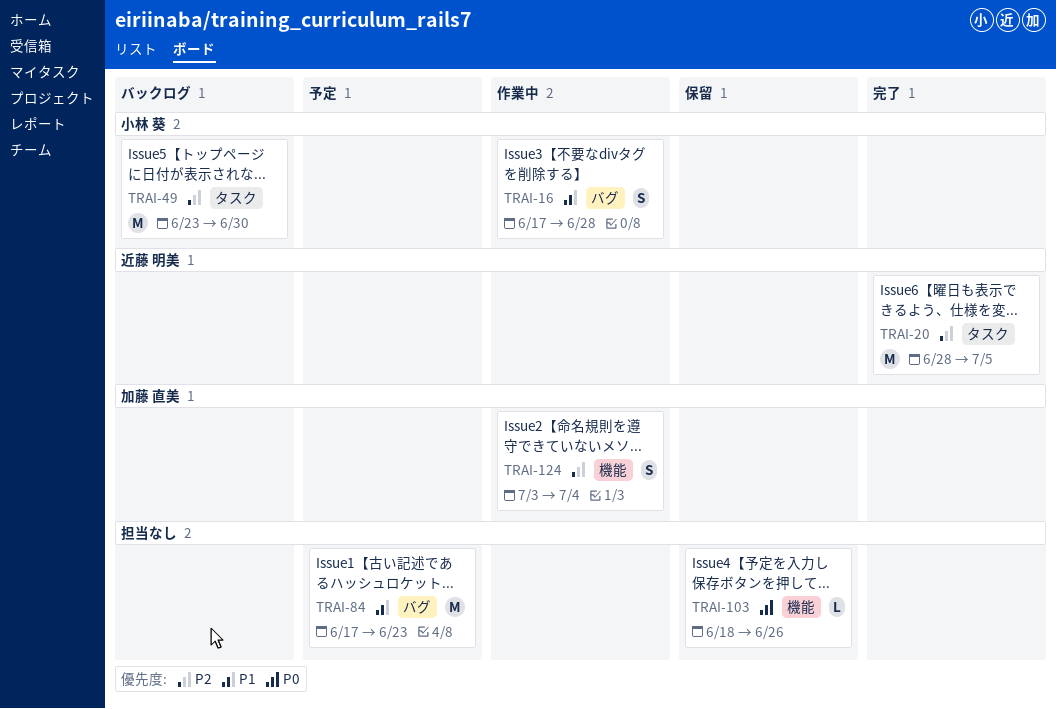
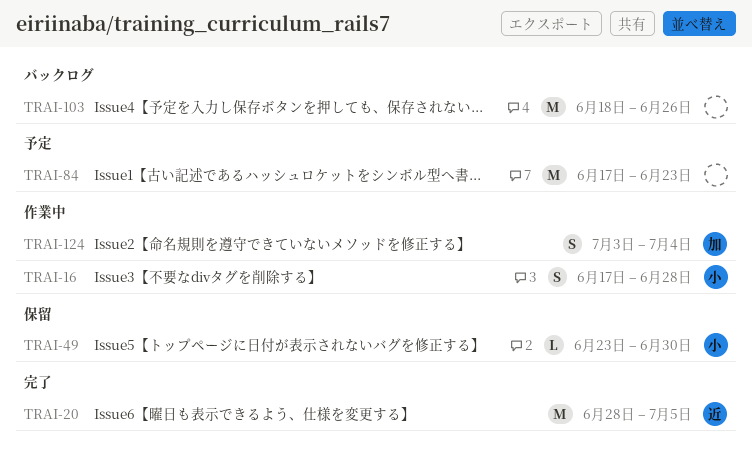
TRAI-49, status: バックログ -> 保留
TRAI-49, estimate: M -> L
TRAI-103, status: 保留 -> バックログ
TRAI-103, estimate: L -> M

